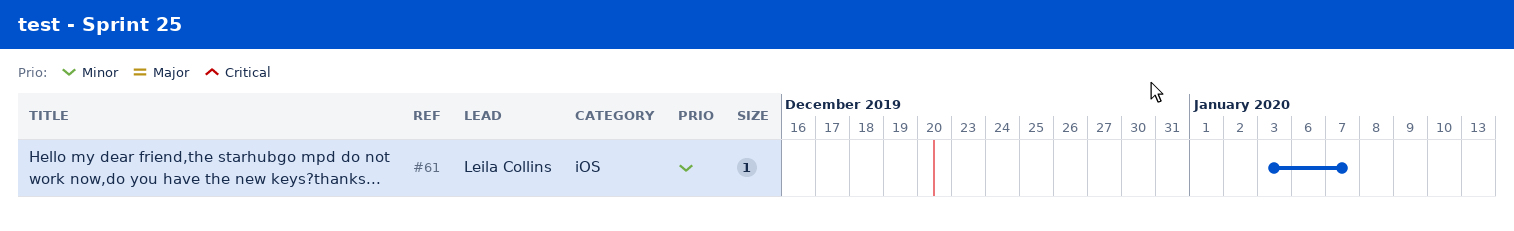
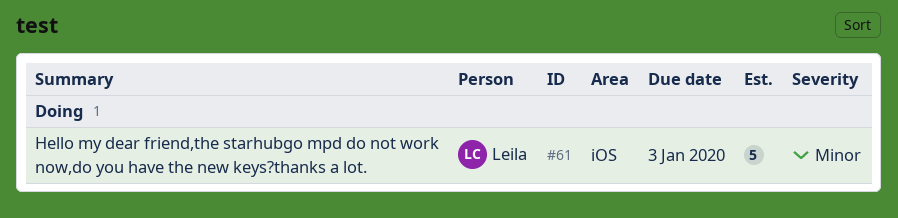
#61, estimate: 1 -> 5
#61, due: Jan 7 -> Jan 3

